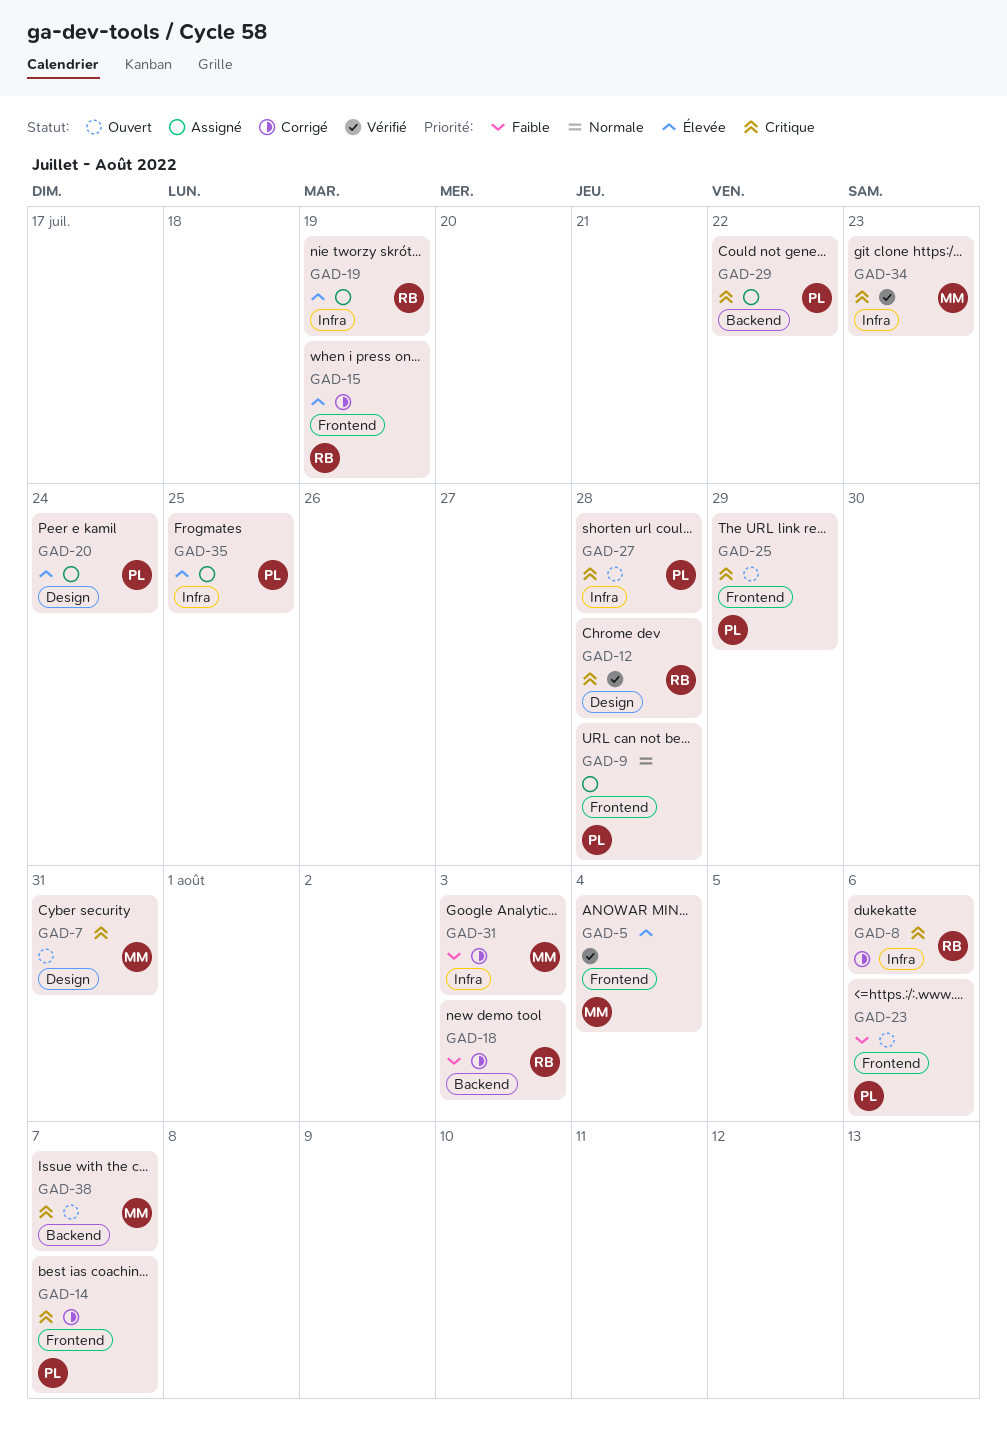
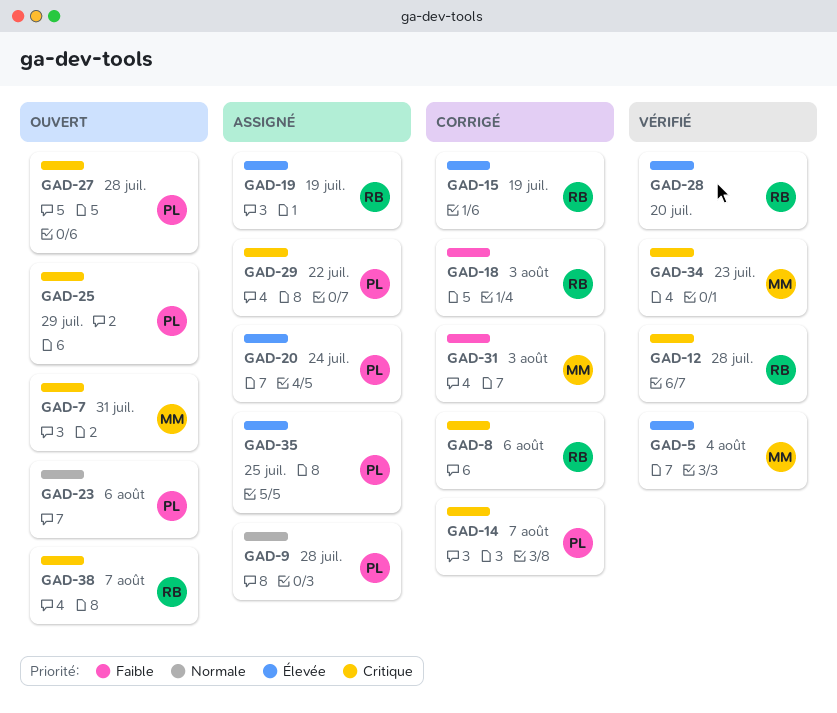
GAD-23, priority: Faible -> Normale
GAD-28: none -> present
GAD-38, owner: MM -> RB

